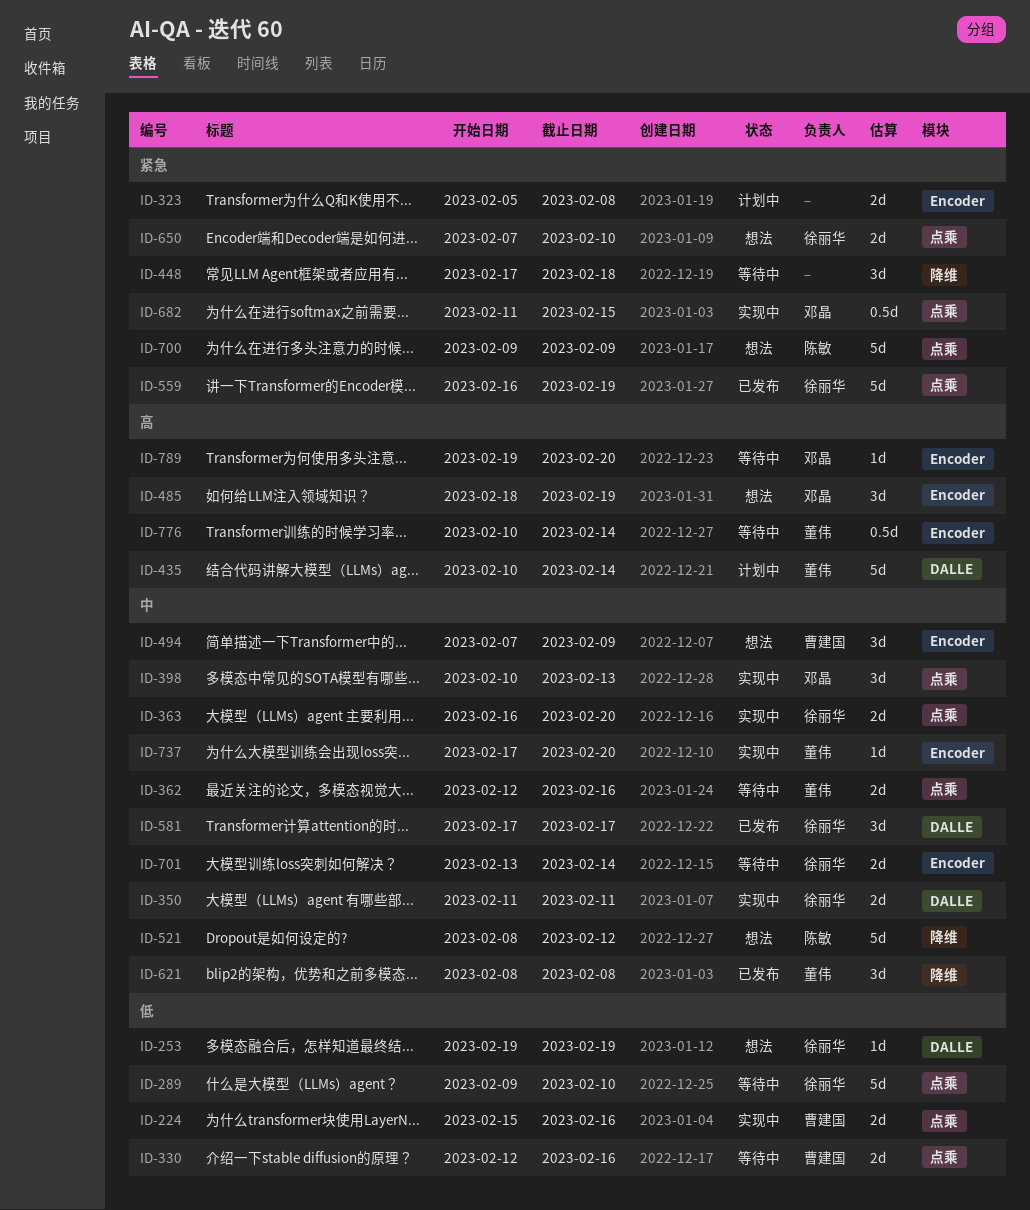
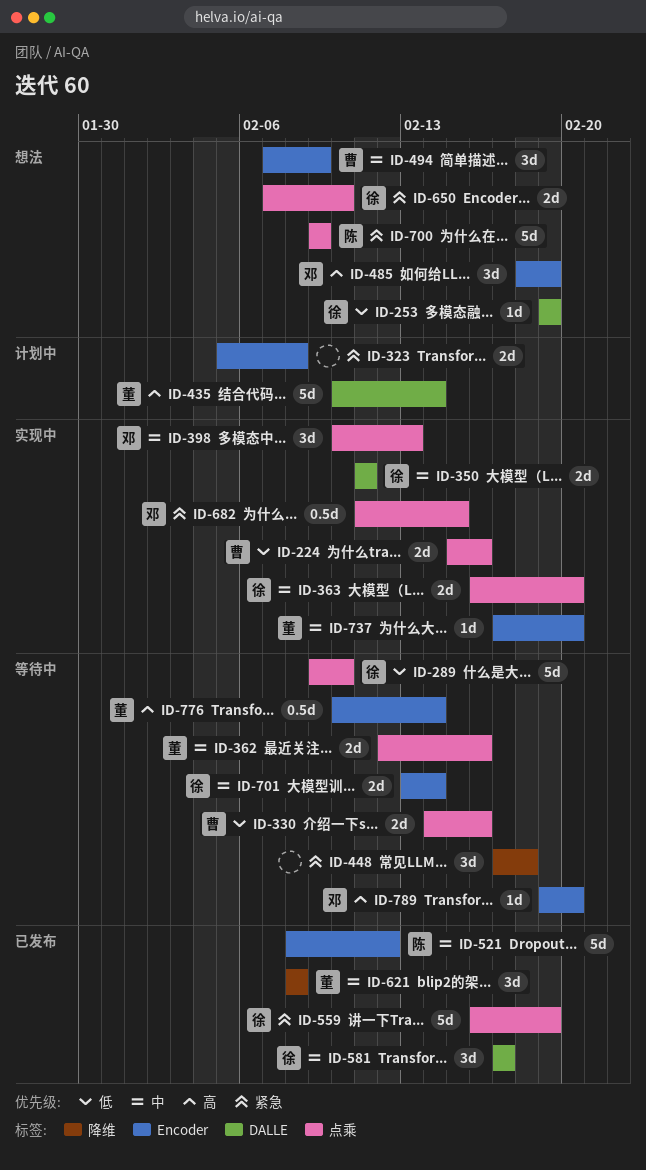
ID-330, start: Feb 12 -> Feb 14
ID-521, status: 想法 -> 已发布
ID-521, label: 降维 -> Encoder

